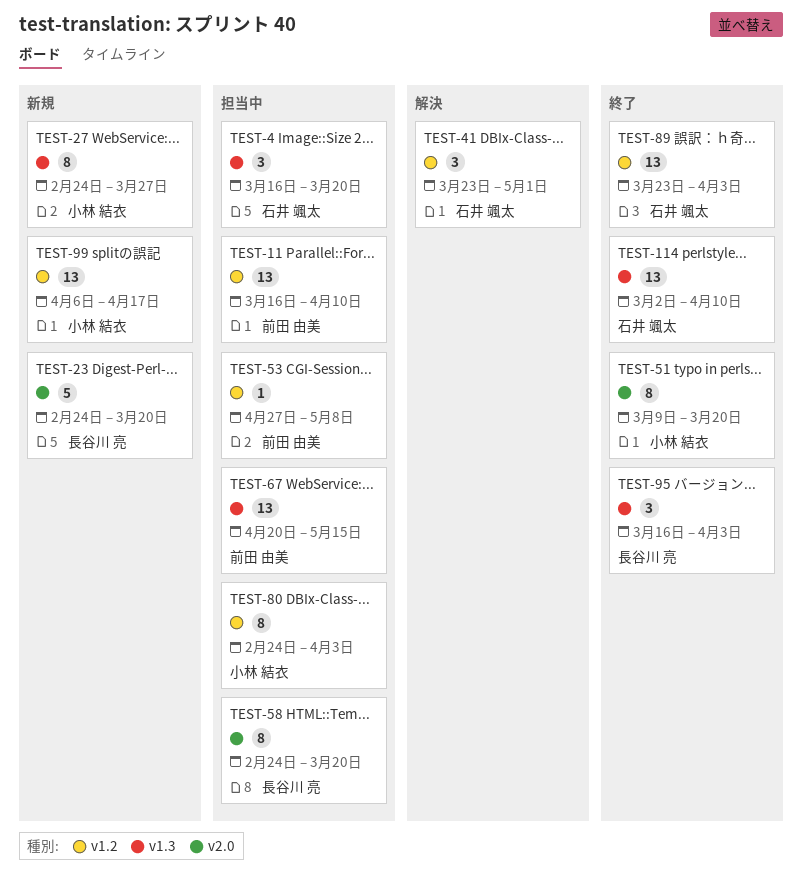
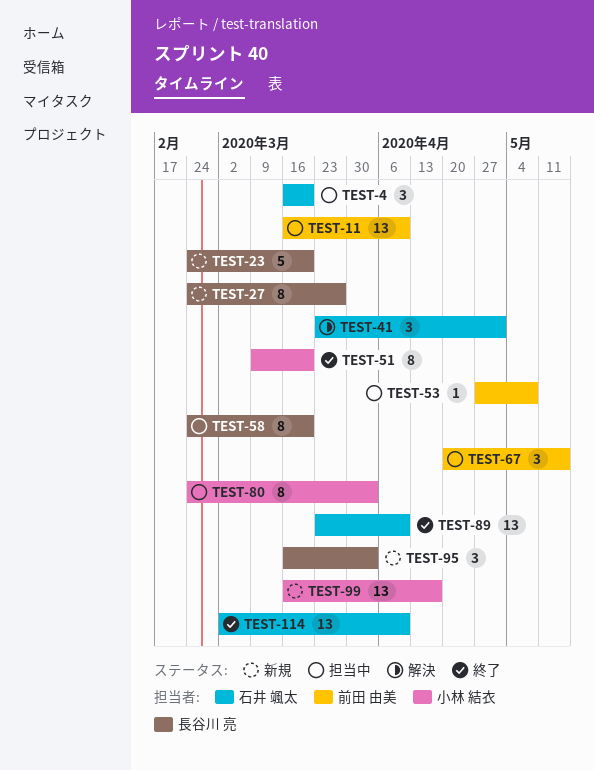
TEST-27, owner: 小林 結衣 -> 長谷川 亮
TEST-67, estimate: 13 -> 3
TEST-89, due: Apr 3 -> Apr 10
TEST-95, status: 終了 -> 新規
TEST-99, start: Apr 6 -> Mar 16

